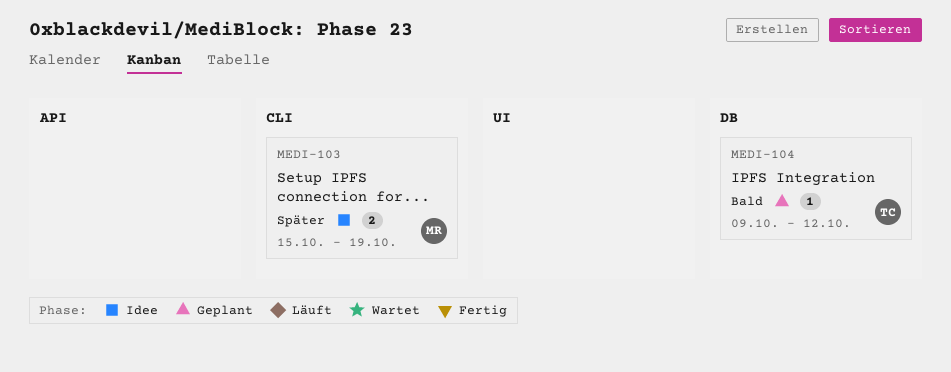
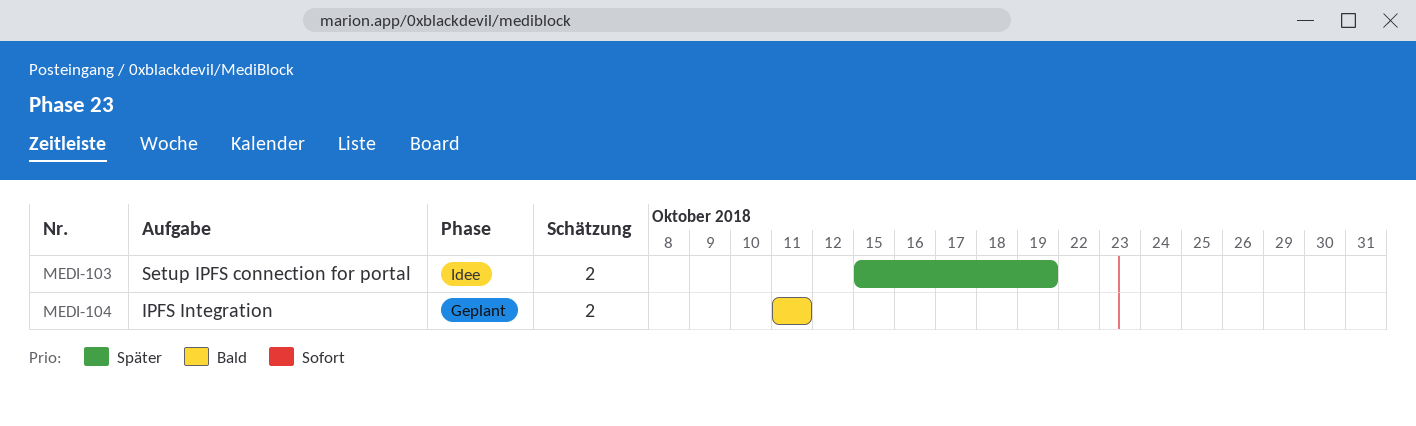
MEDI-104, estimate: 1 -> 2
MEDI-104, start: Oct 9 -> Oct 11
MEDI-104, due: Oct 12 -> Oct 11

